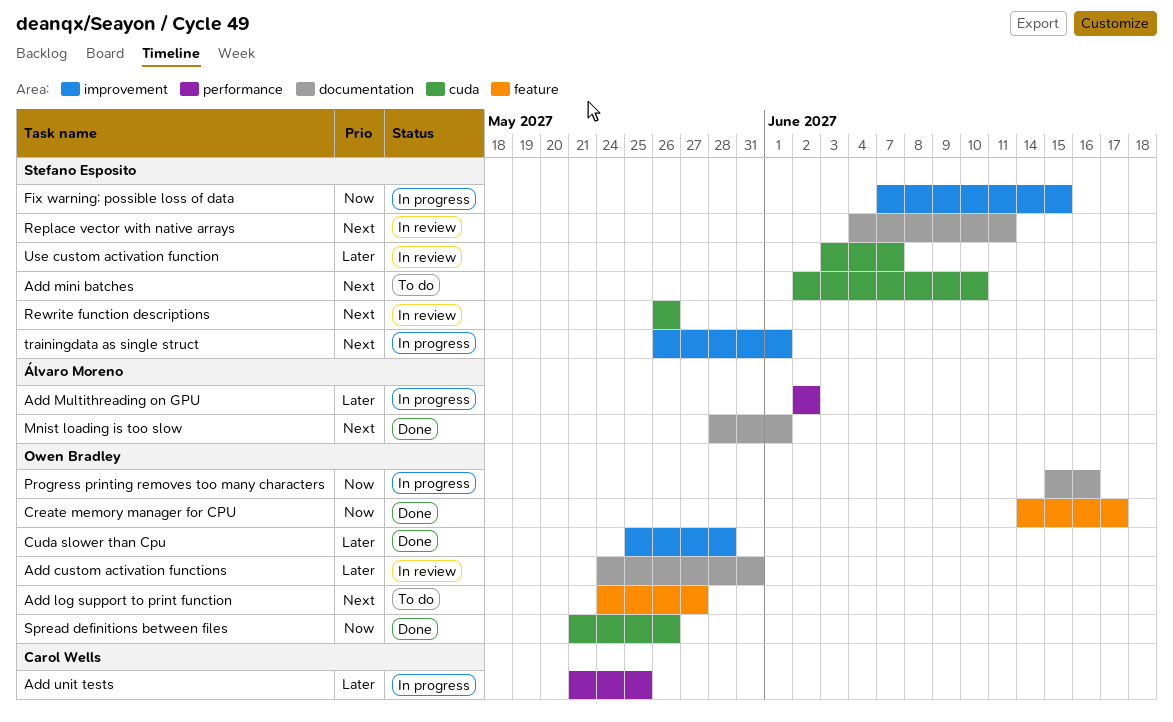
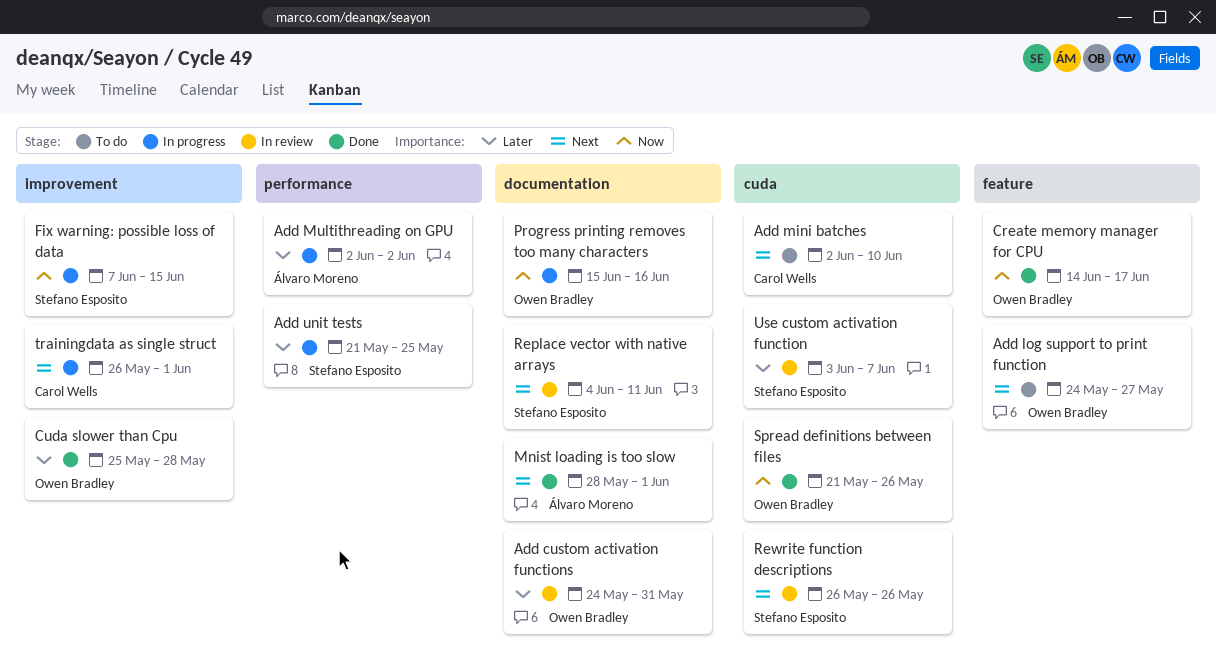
Add mini batches, owner: Stefano Esposito -> Carol Wells
Add unit tests, owner: Carol Wells -> Stefano Esposito
trainingdata as single struct, owner: Stefano Esposito -> Carol Wells

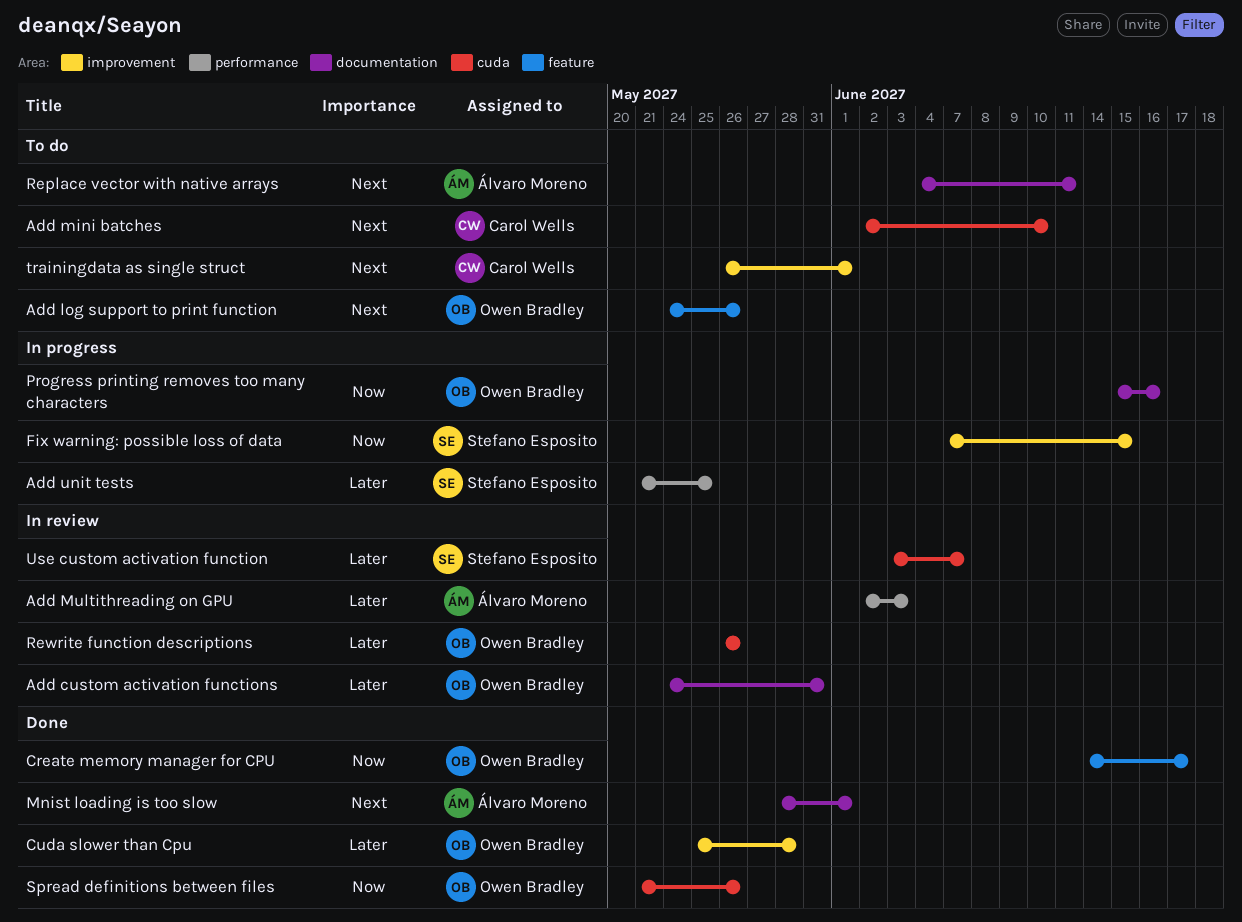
Add log support to print function, due: May 27 -> May 26
Add Multithreading on GPU, status: In progress -> In review
Add Multithreading on GPU, due: Jun 2 -> Jun 3
Replace vector with native arrays, status: In review -> To do
Replace vector with native arrays, owner: Stefano Esposito -> Álvaro Moreno
Rewrite function descriptions, owner: Stefano Esposito -> Owen Bradley
Rewrite function descriptions, priority: Next -> Later
trainingdata as single struct, status: In progress -> To do

